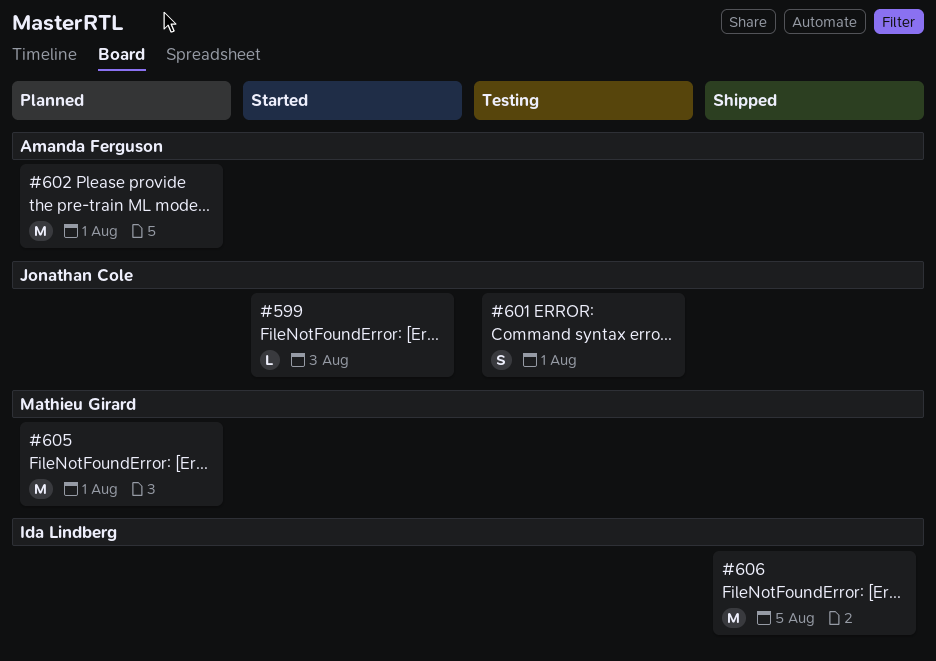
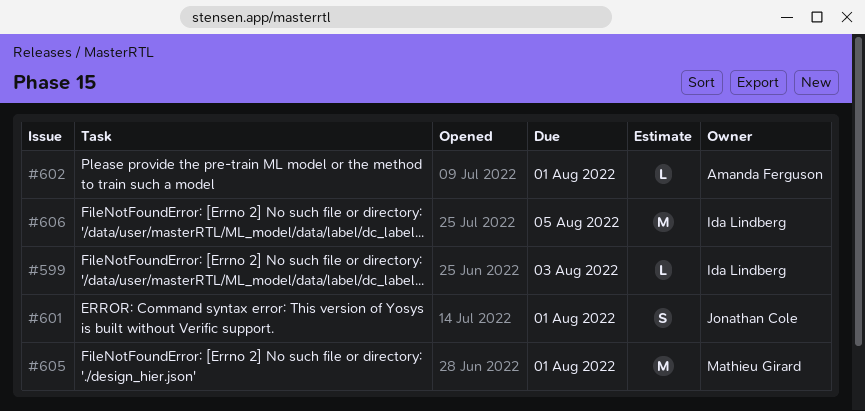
#599, owner: Jonathan Cole -> Ida Lindberg
#602, estimate: M -> L

